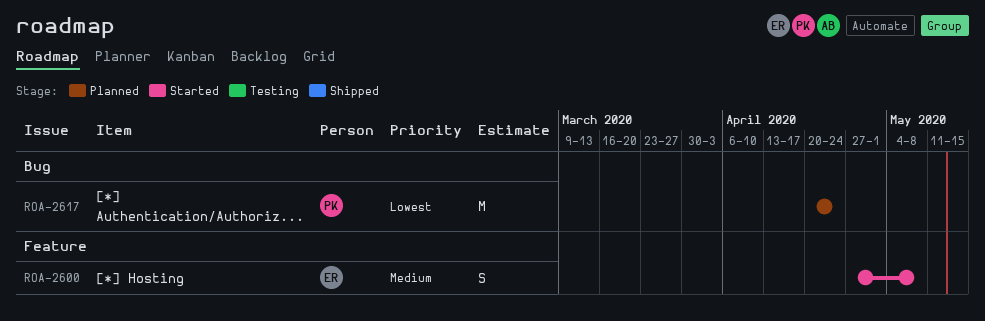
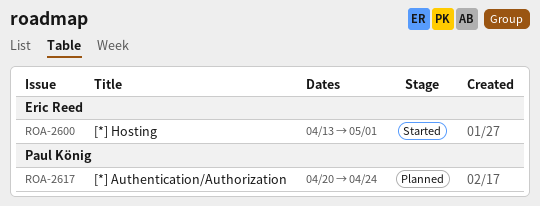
ROA-2600, start: Apr 27 -> Apr 13
ROA-2600, due: May 8 -> May 1

